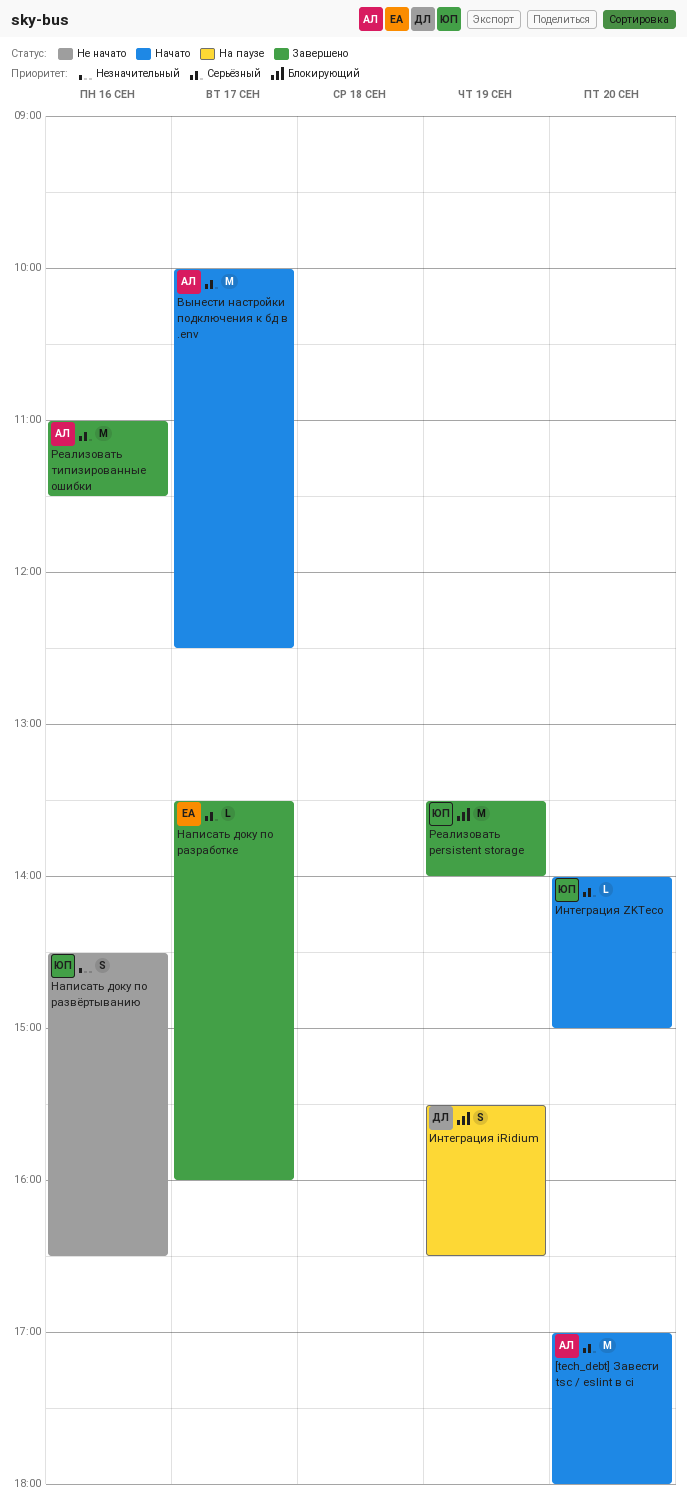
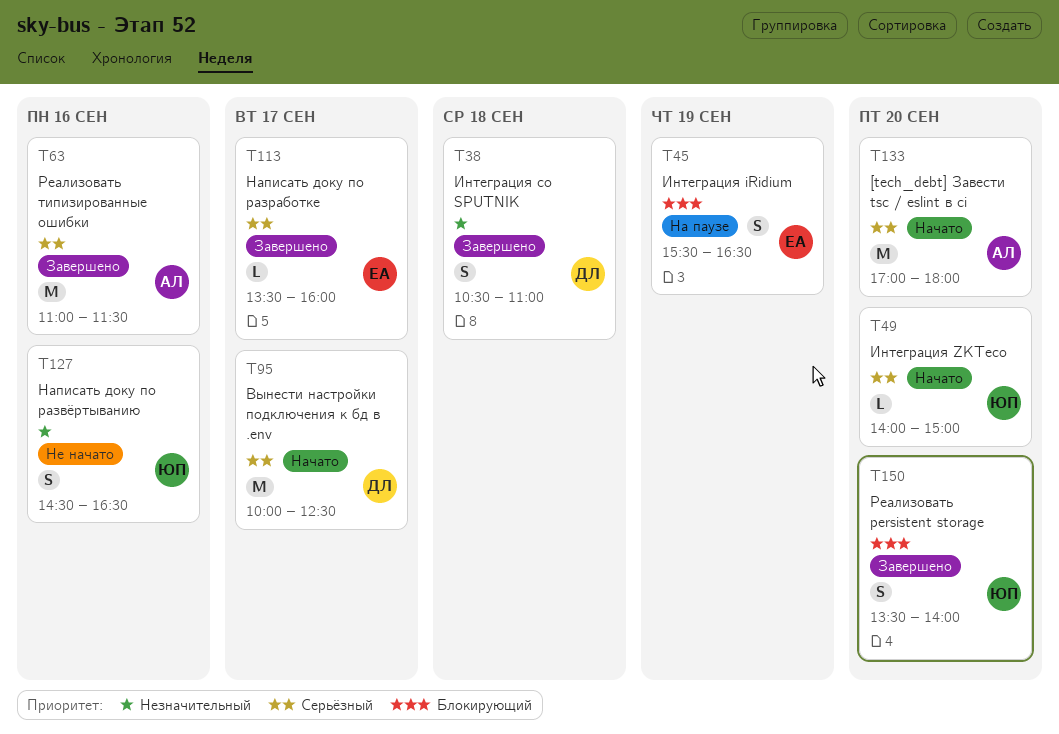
Вынести настройки подключения к бд в .env, owner: АЛ -> ДЛ
Интеграция iRidium, owner: ДЛ -> ЕА
Интеграция со SPUTNIK: none -> present
Реализовать persistent storage, estimate: M -> S
Реализовать persistent storage, day: Sep 19 -> Sep 20

